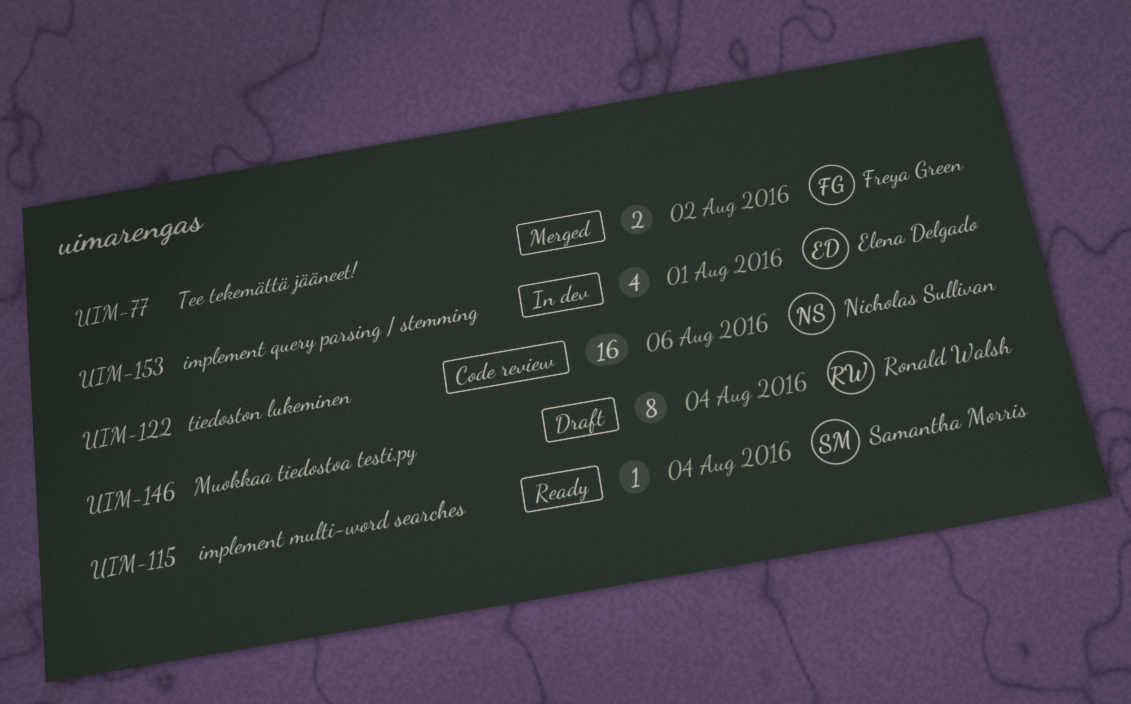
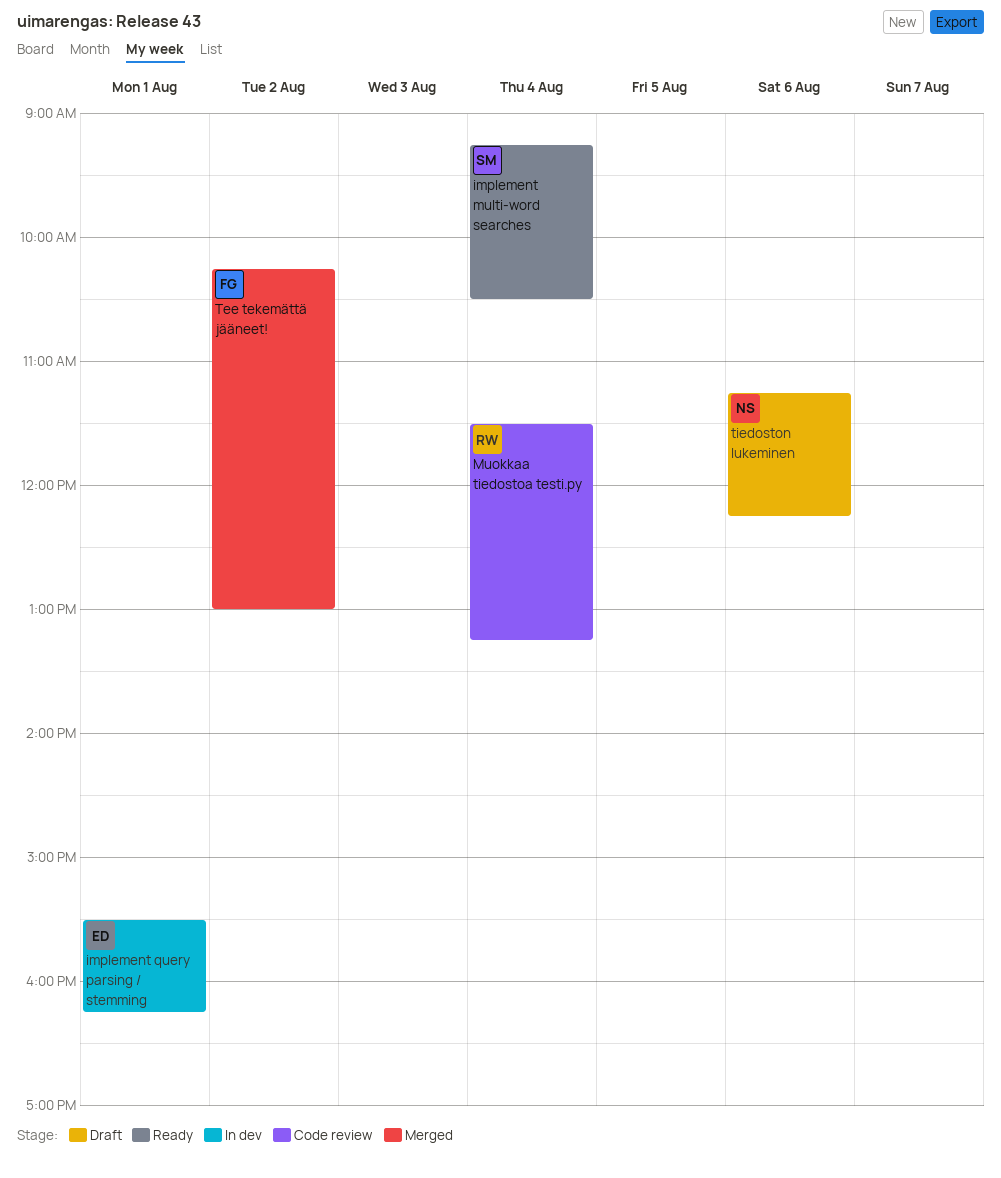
Muokkaa tiedostoa testi.py, status: Draft -> Code review
tiedoston lukeminen, status: Code review -> Draft

